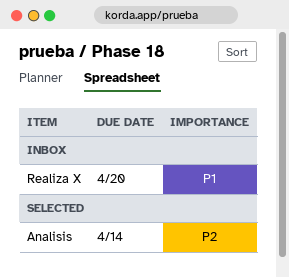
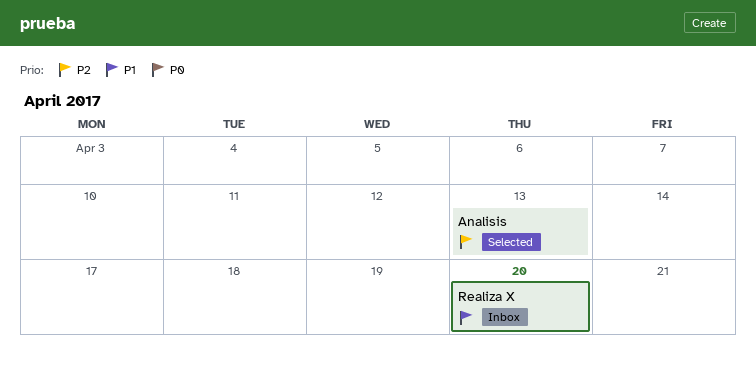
Analisis, due: Apr 14 -> Apr 13

